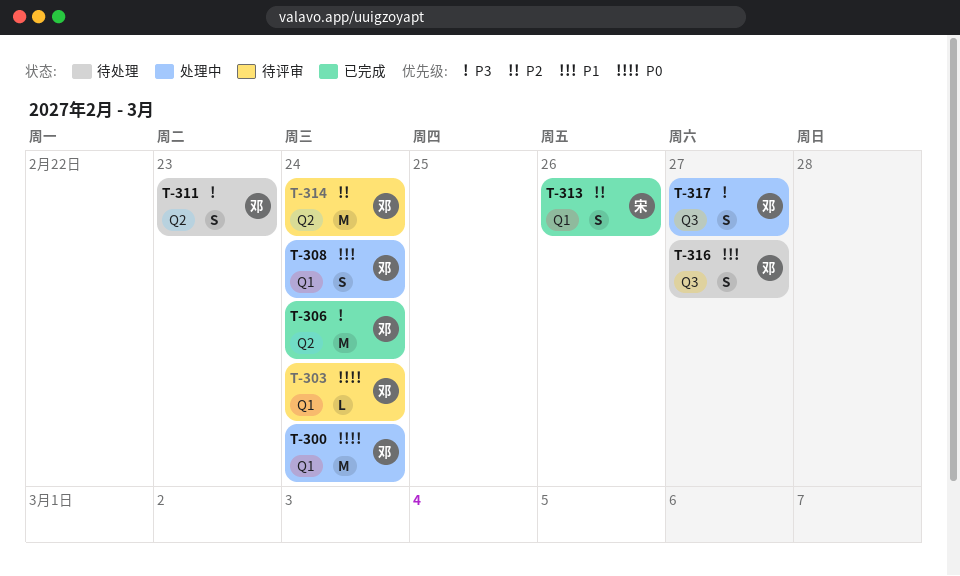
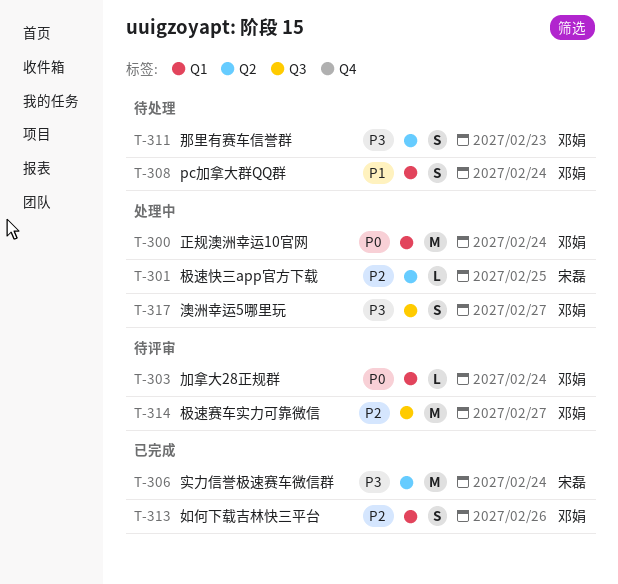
T-301: none -> present
T-306, owner: 邓娟 -> 宋磊
T-308, status: 处理中 -> 待处理
T-313, owner: 宋磊 -> 邓娟
T-314, label: Q2 -> Q3
T-314, due: Feb 24 -> Feb 27
T-316: present -> none

